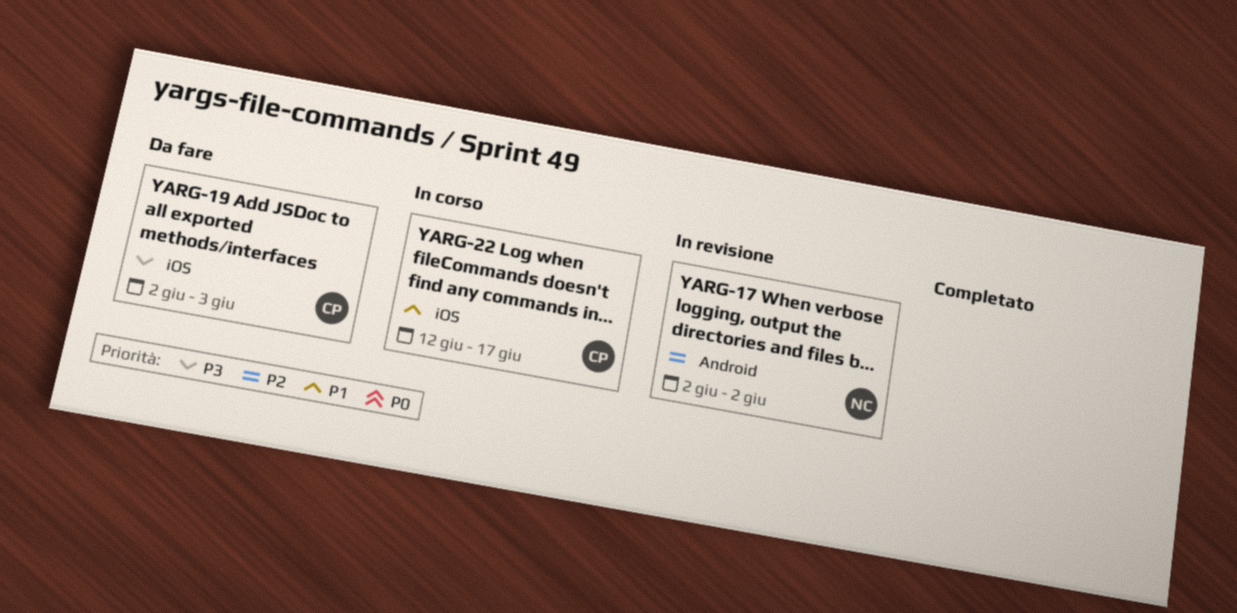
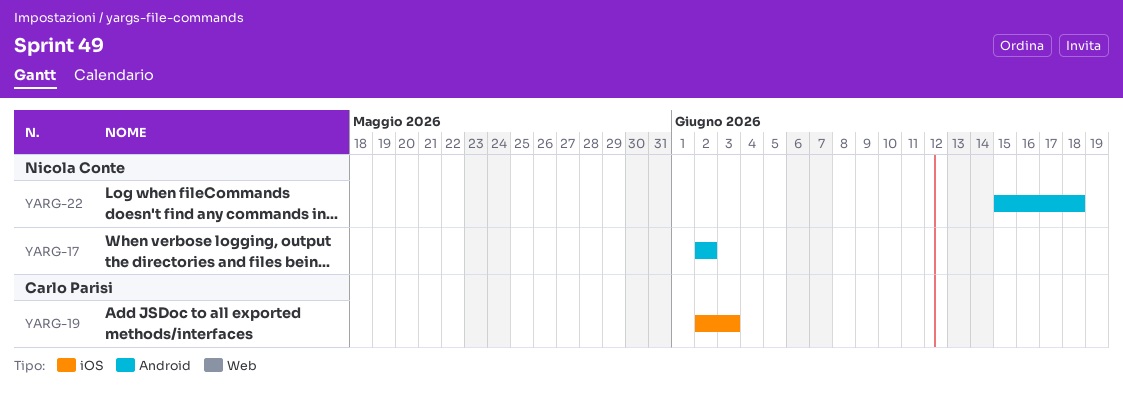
YARG-22, owner: Carlo Parisi -> Nicola Conte
YARG-22, label: iOS -> Android
YARG-22, start: Jun 12 -> Jun 15
YARG-22, due: Jun 17 -> Jun 18

